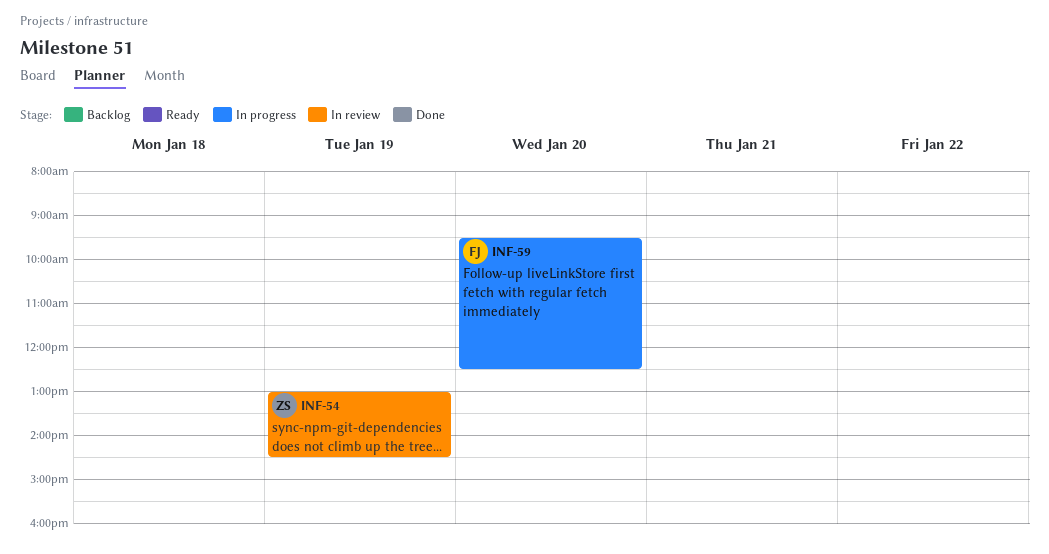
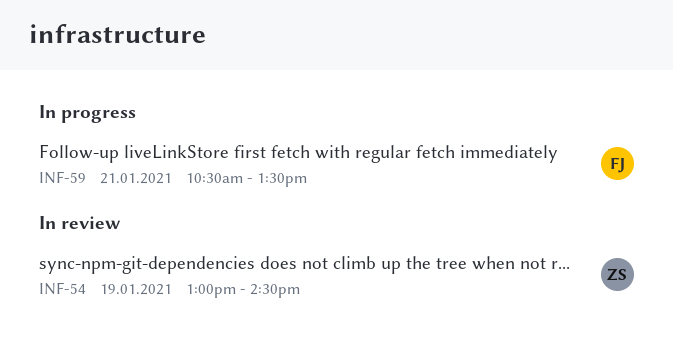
INF-59, day: Jan 20 -> Jan 21
INF-59, begins: 09:30 -> 10:30
INF-59, ends: 12:30 -> 13:30

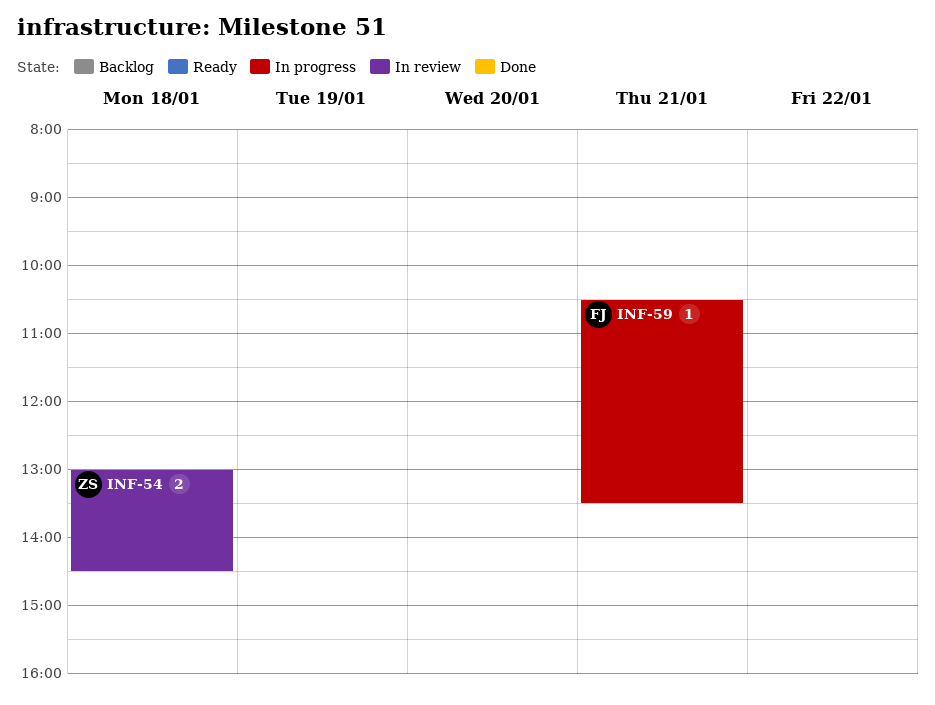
INF-54, day: Jan 19 -> Jan 18

